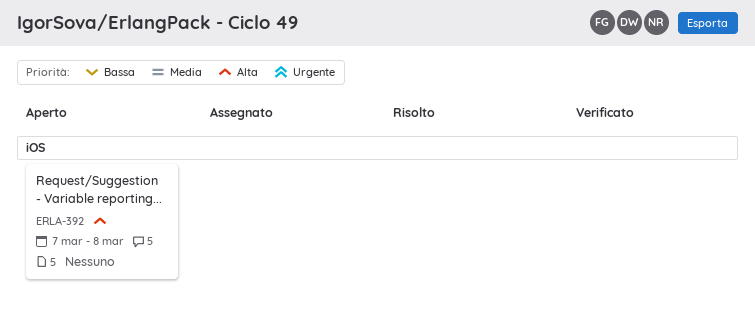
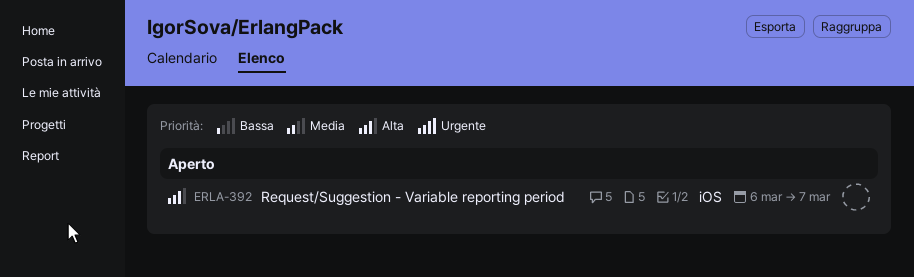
ERLA-392, start: Mar 7 -> Mar 6
ERLA-392, due: Mar 8 -> Mar 7

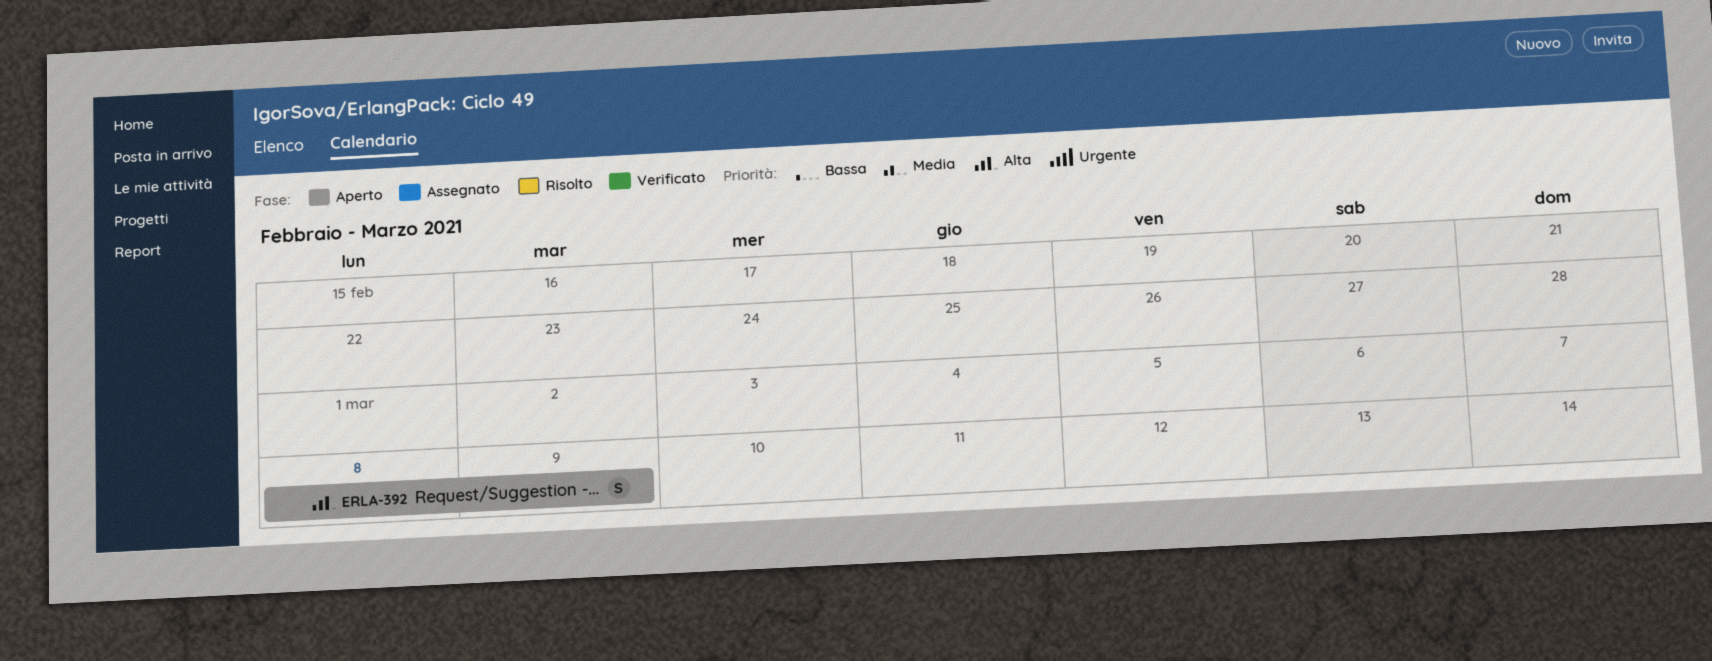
ERLA-392, start: Mar 6 -> Mar 8
ERLA-392, due: Mar 7 -> Mar 9

